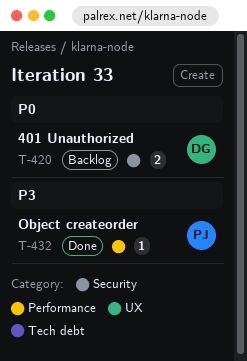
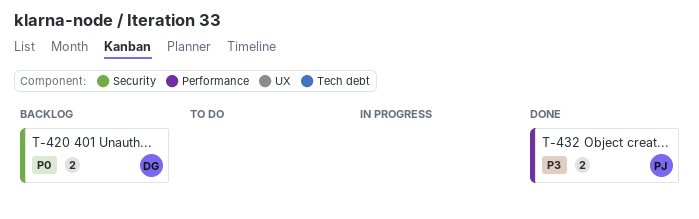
T-432, estimate: 1 -> 2

